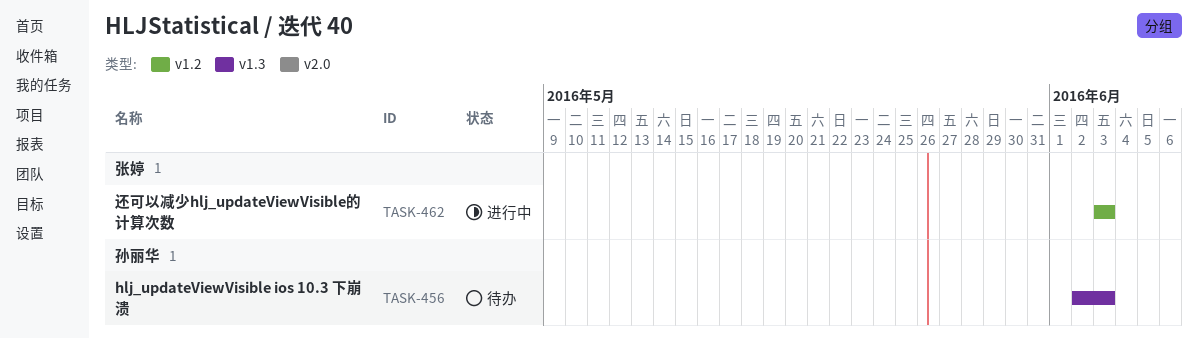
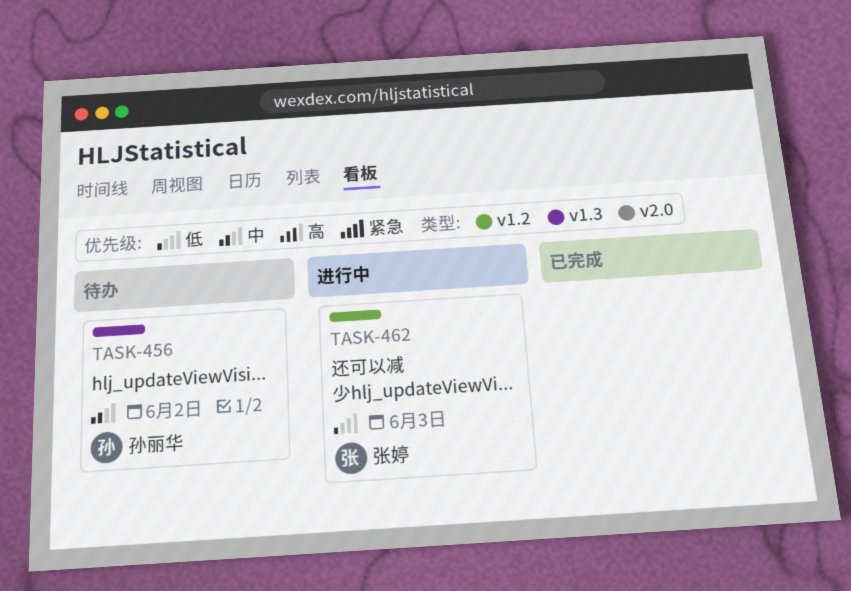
TASK-456, due: Jun 3 -> Jun 2

